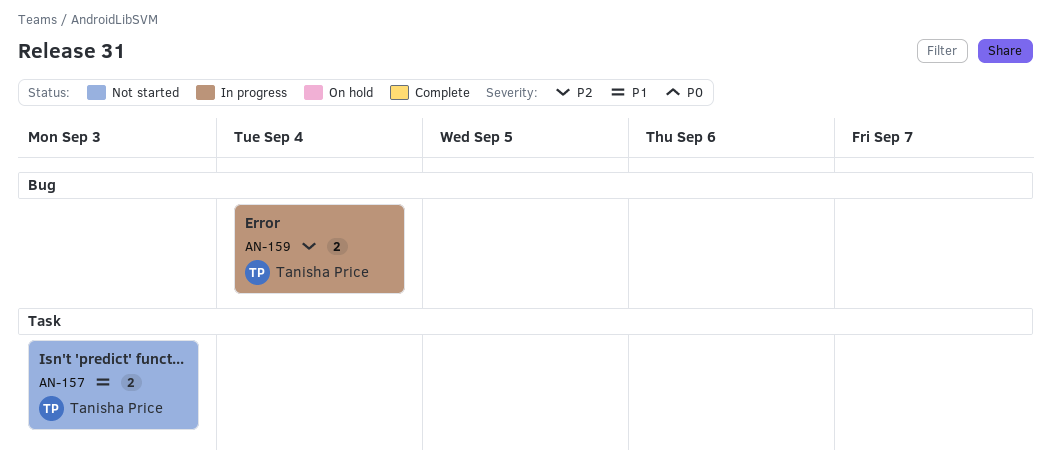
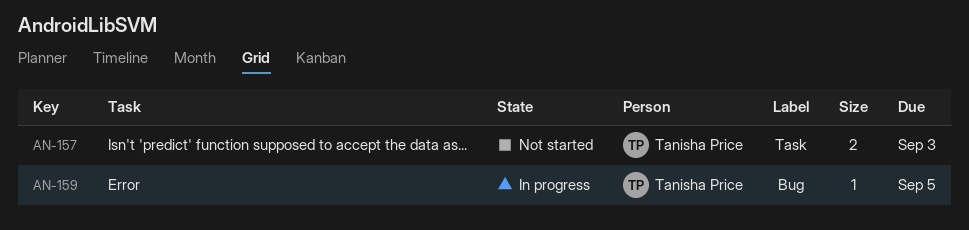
AN-159, estimate: 2 -> 1
AN-159, due: Sep 4 -> Sep 5

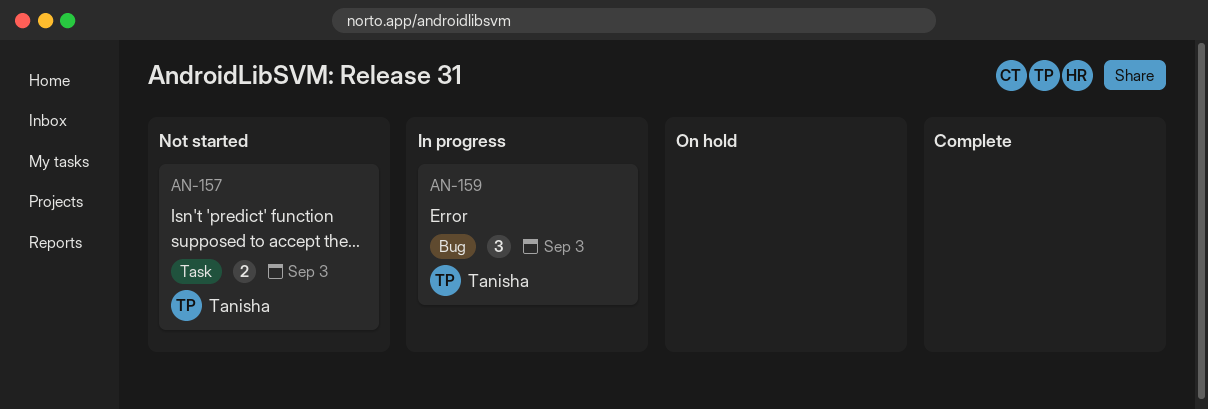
AN-159, estimate: 1 -> 3
AN-159, due: Sep 5 -> Sep 3

